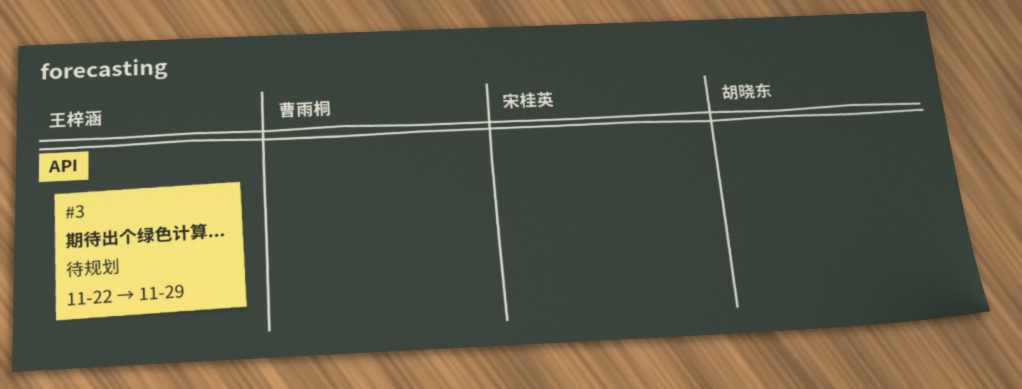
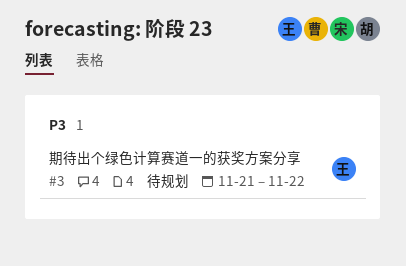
#3, start: Nov 22 -> Nov 21
#3, due: Nov 29 -> Nov 22

